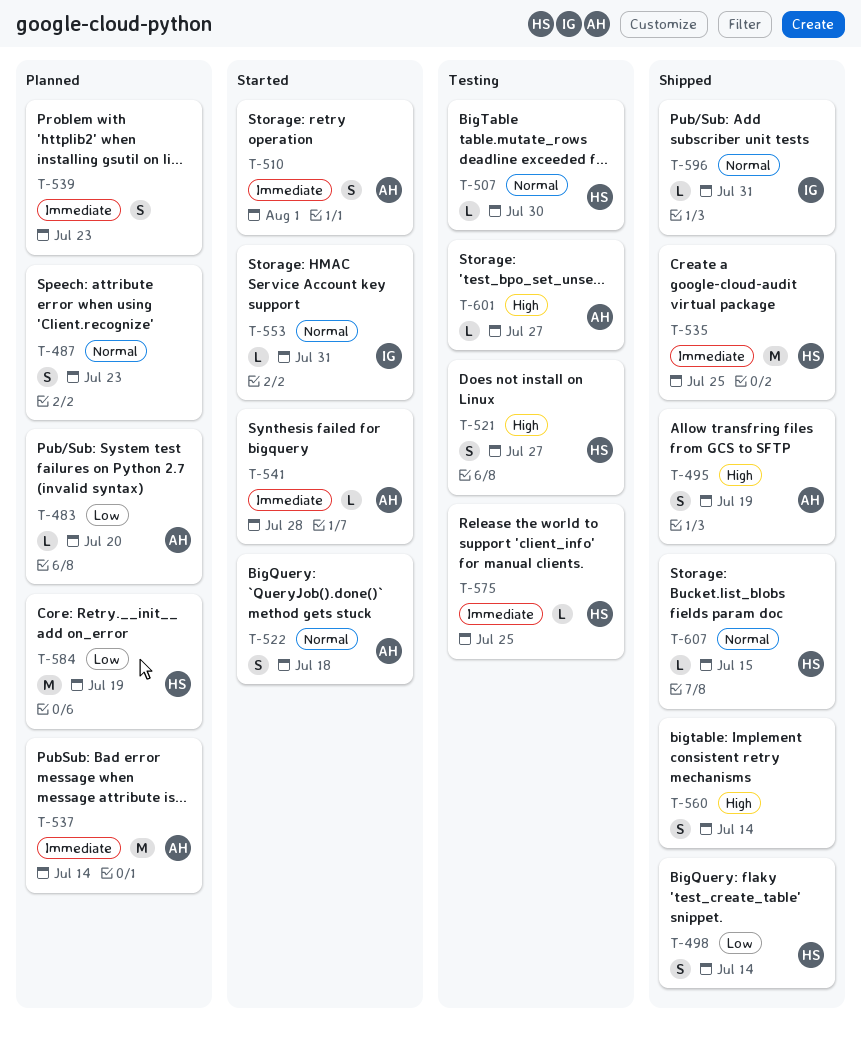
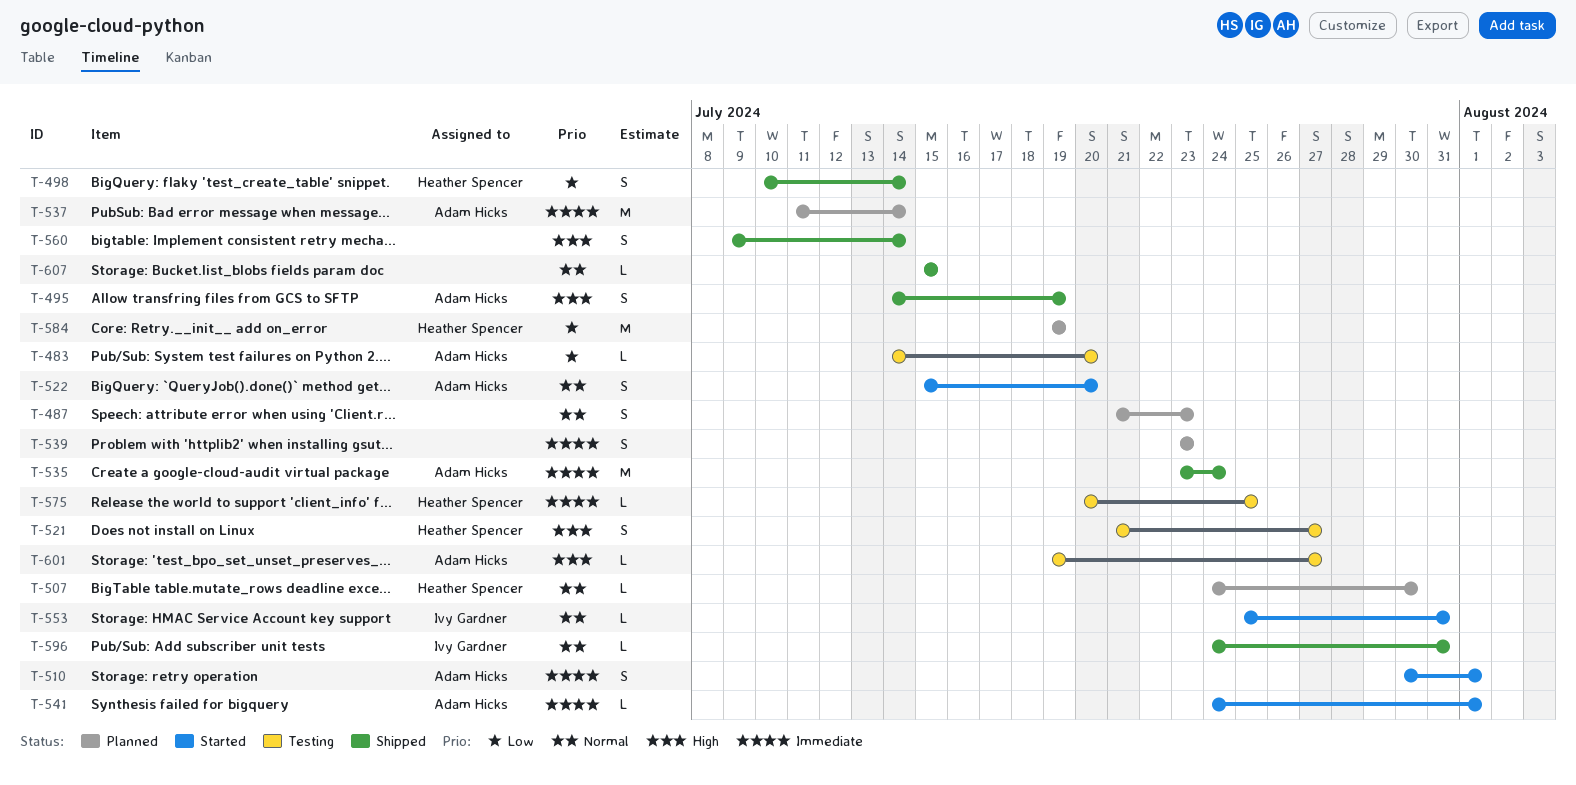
T-483, status: Planned -> Testing
T-507, status: Testing -> Planned
T-522, due: Jul 18 -> Jul 20
T-535, owner: Heather Spencer -> Adam Hicks
T-535, due: Jul 25 -> Jul 24
T-541, due: Jul 28 -> Aug 1
T-607, owner: Heather Spencer -> none

